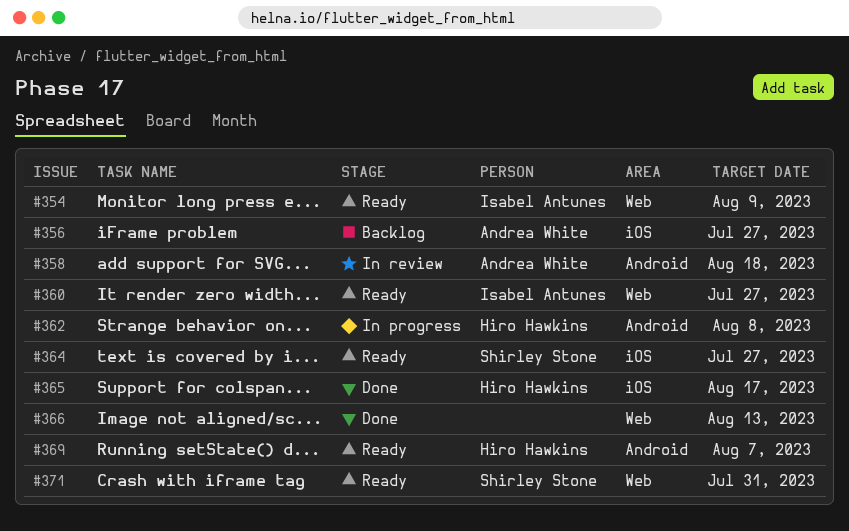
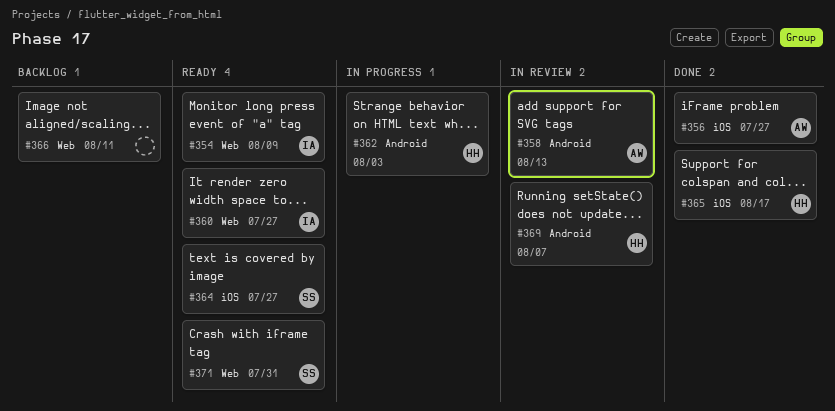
#356, status: Backlog -> Done
#358, due: Aug 18 -> Aug 13
#362, due: Aug 8 -> Aug 3
#366, status: Done -> Backlog
#366, due: Aug 13 -> Aug 11
#369, status: Ready -> In review

